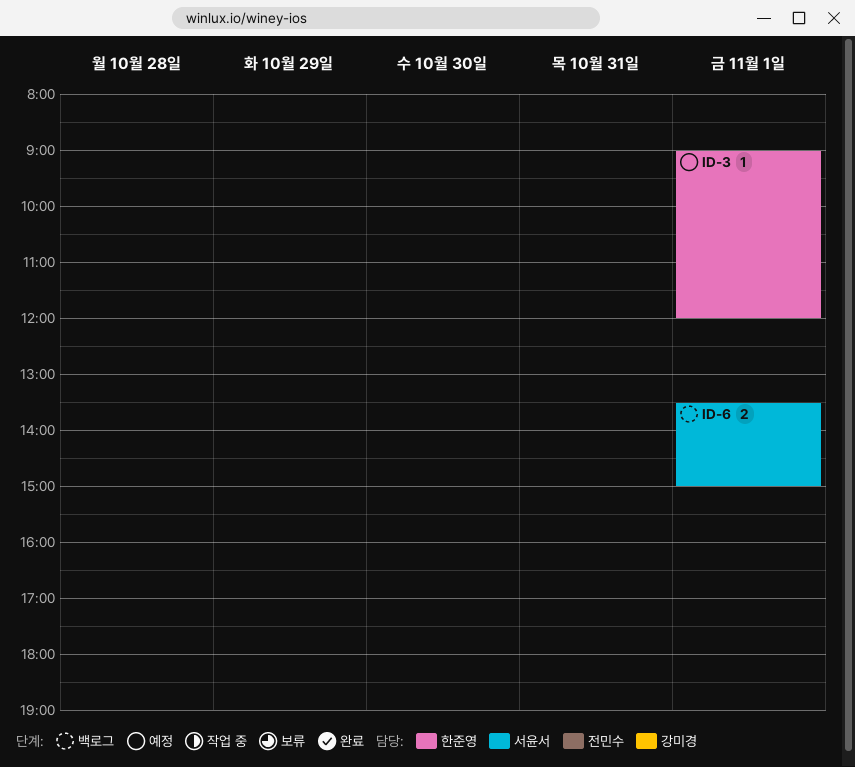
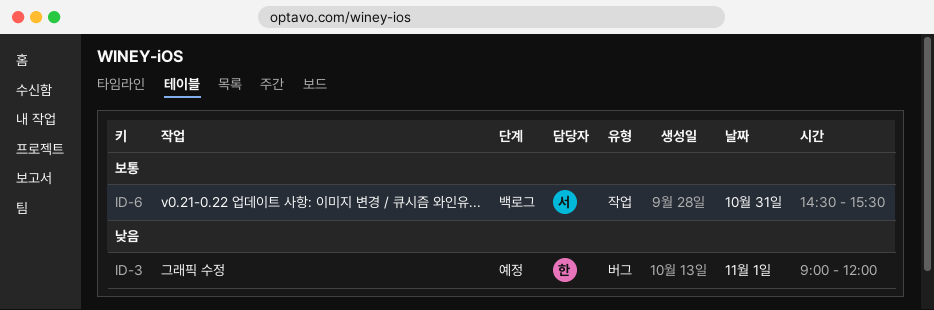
ID-6, day: Nov 1 -> Oct 31
ID-6, begins: 13:30 -> 14:30
ID-6, ends: 15:00 -> 15:30

